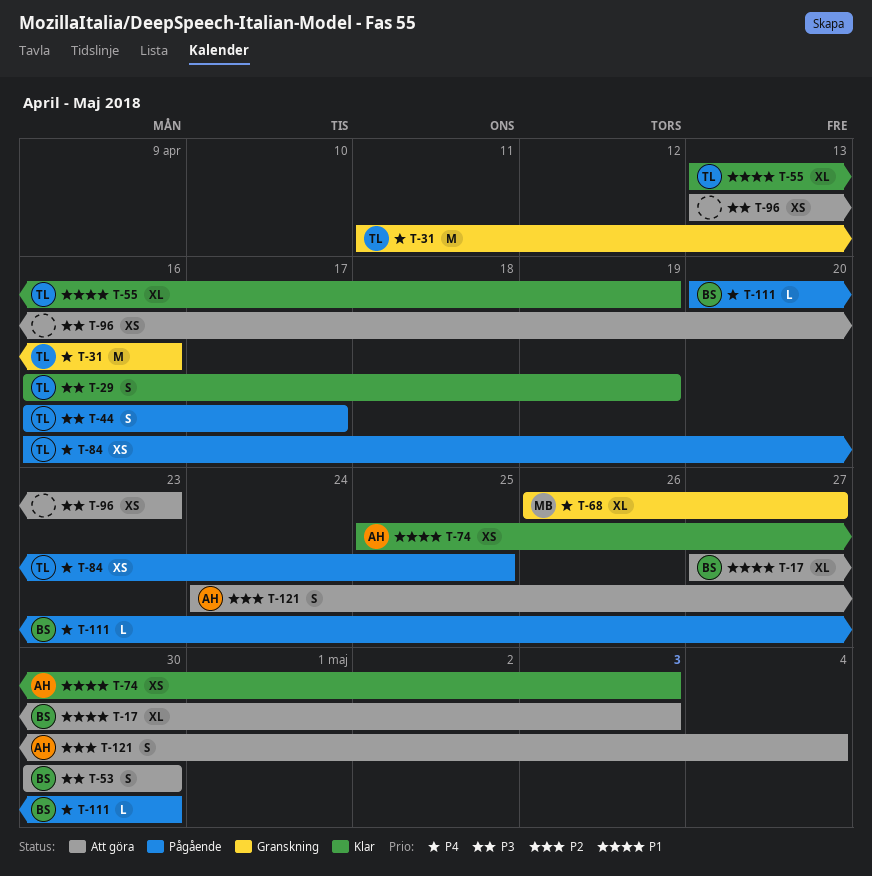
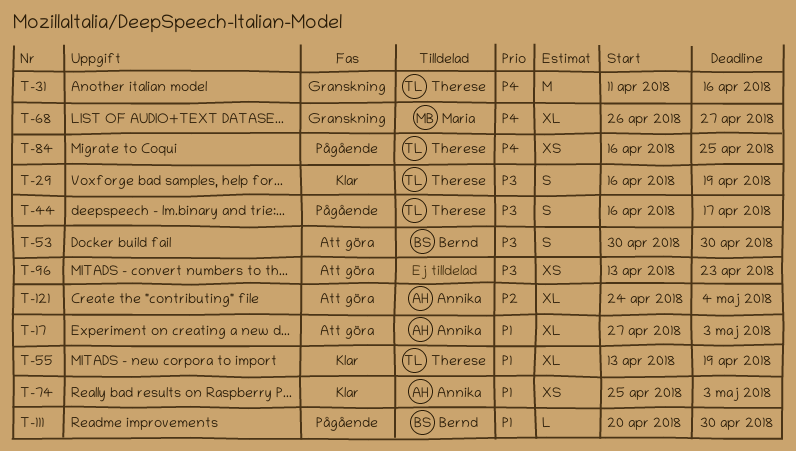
T-17, owner: Bernd -> Annika
T-111, priority: P4 -> P1
T-121, estimate: S -> XL

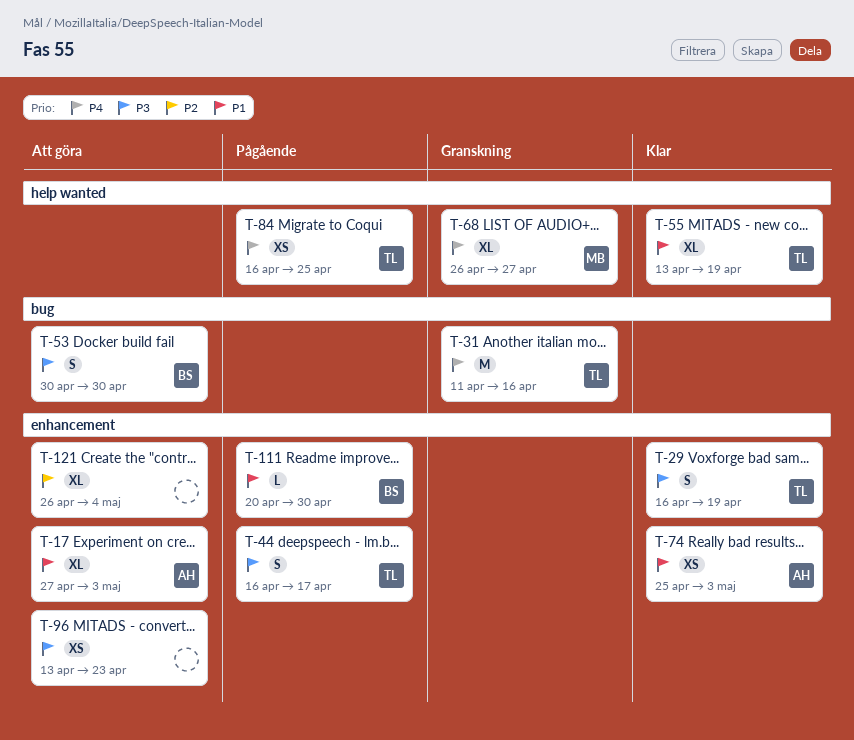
T-121, owner: Annika -> none
T-121, start: Apr 24 -> Apr 26

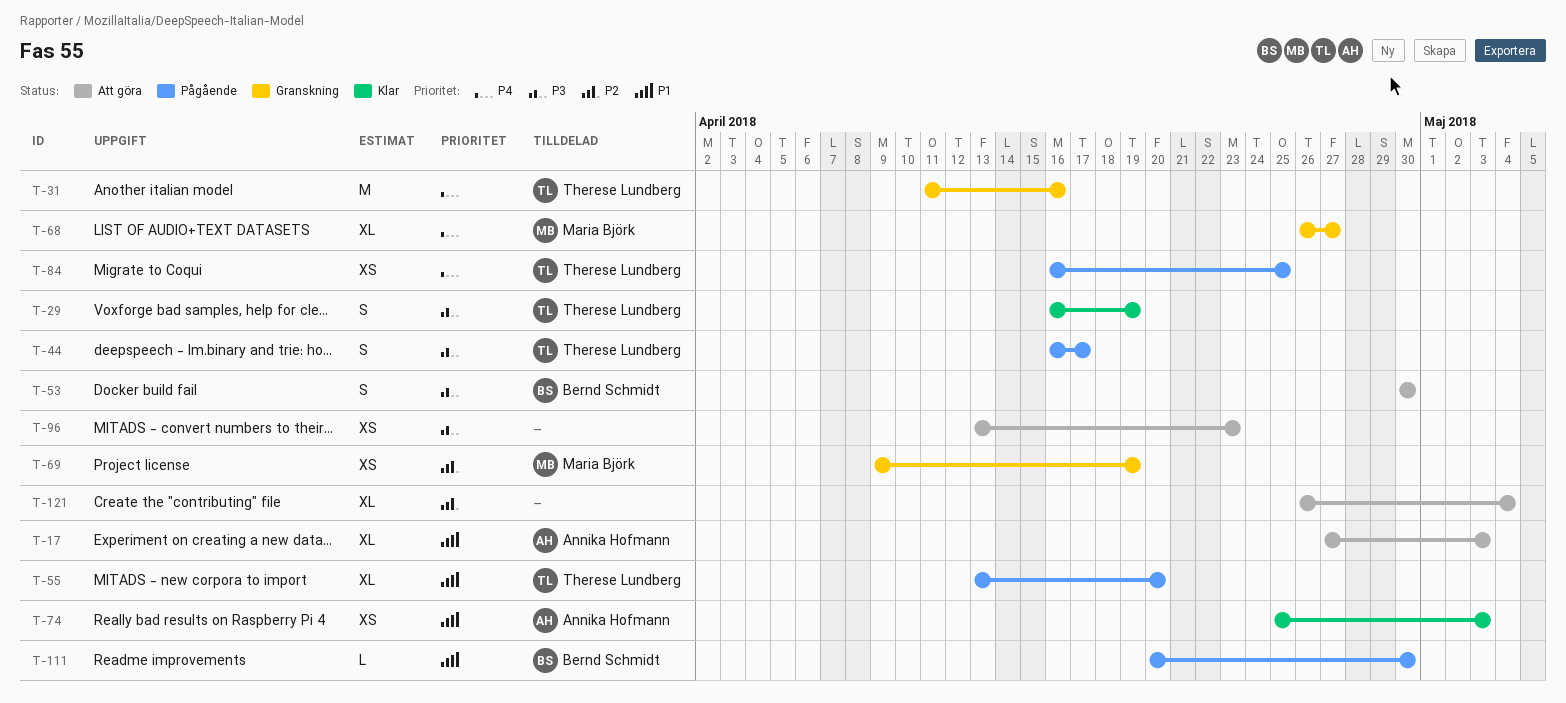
T-55, status: Klar -> Pågående
T-55, due: Apr 19 -> Apr 20
T-69: none -> present

